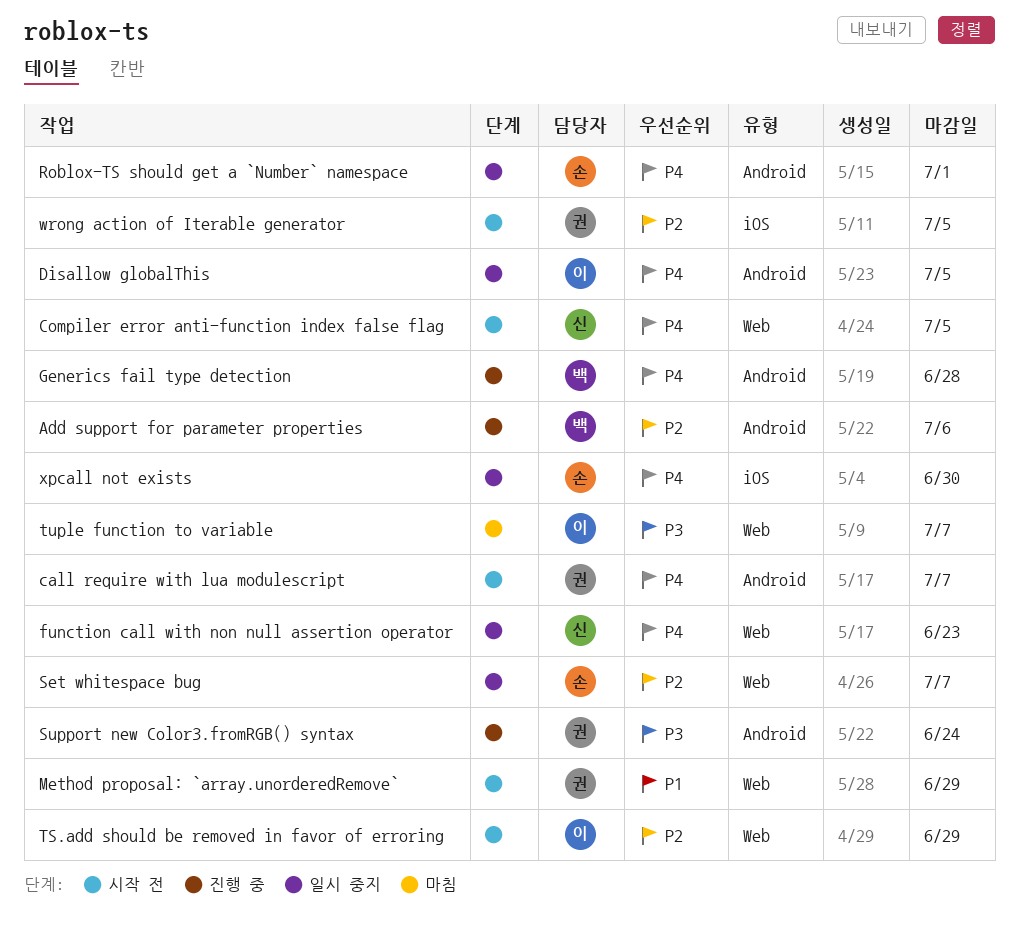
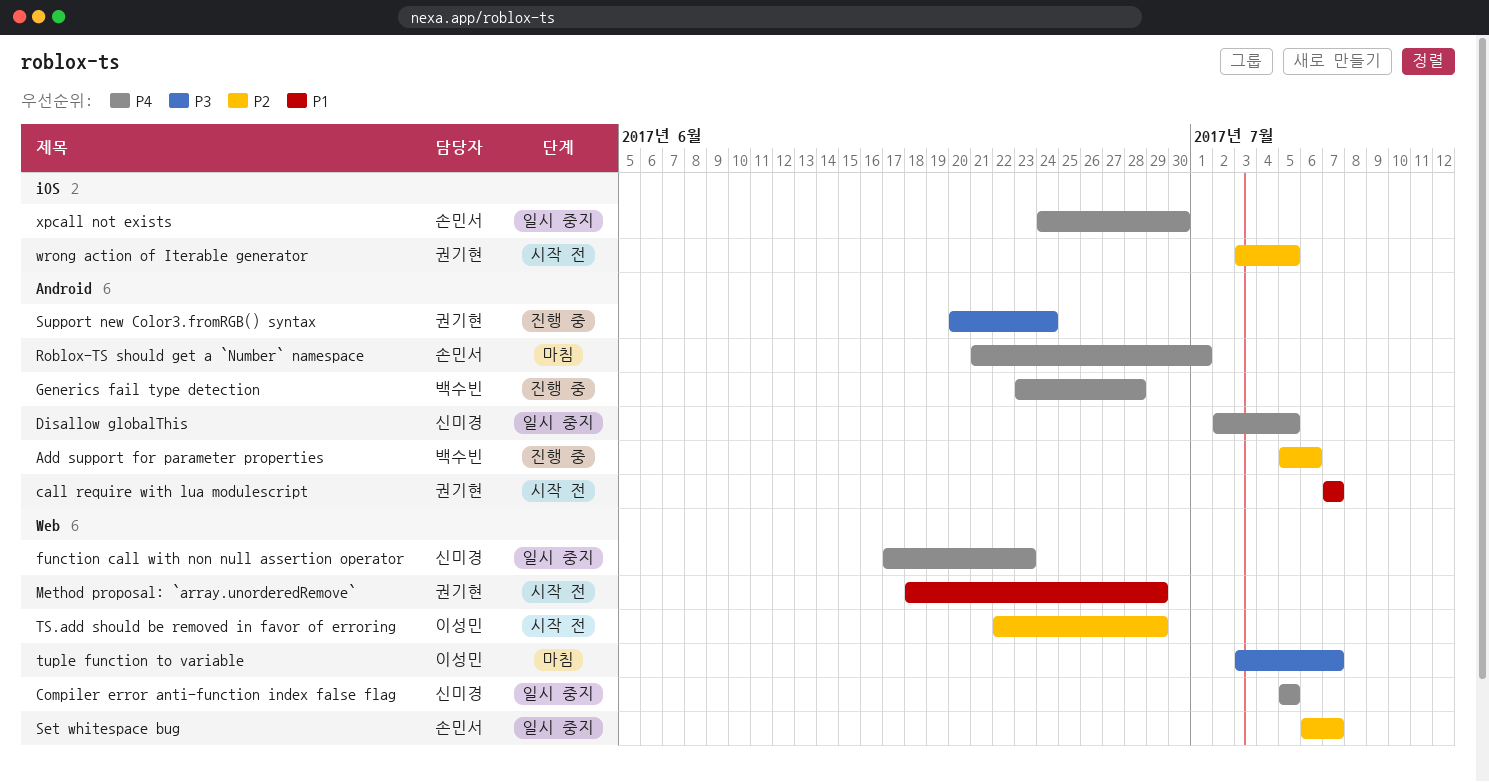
call require with lua modulescript, priority: P4 -> P1
Compiler error anti-function index false flag, status: 시작 전 -> 일시 중지
Disallow globalThis, owner: 이성민 -> 신미경
Roblox-TS should get a `Number` namespace, status: 일시 중지 -> 마침

